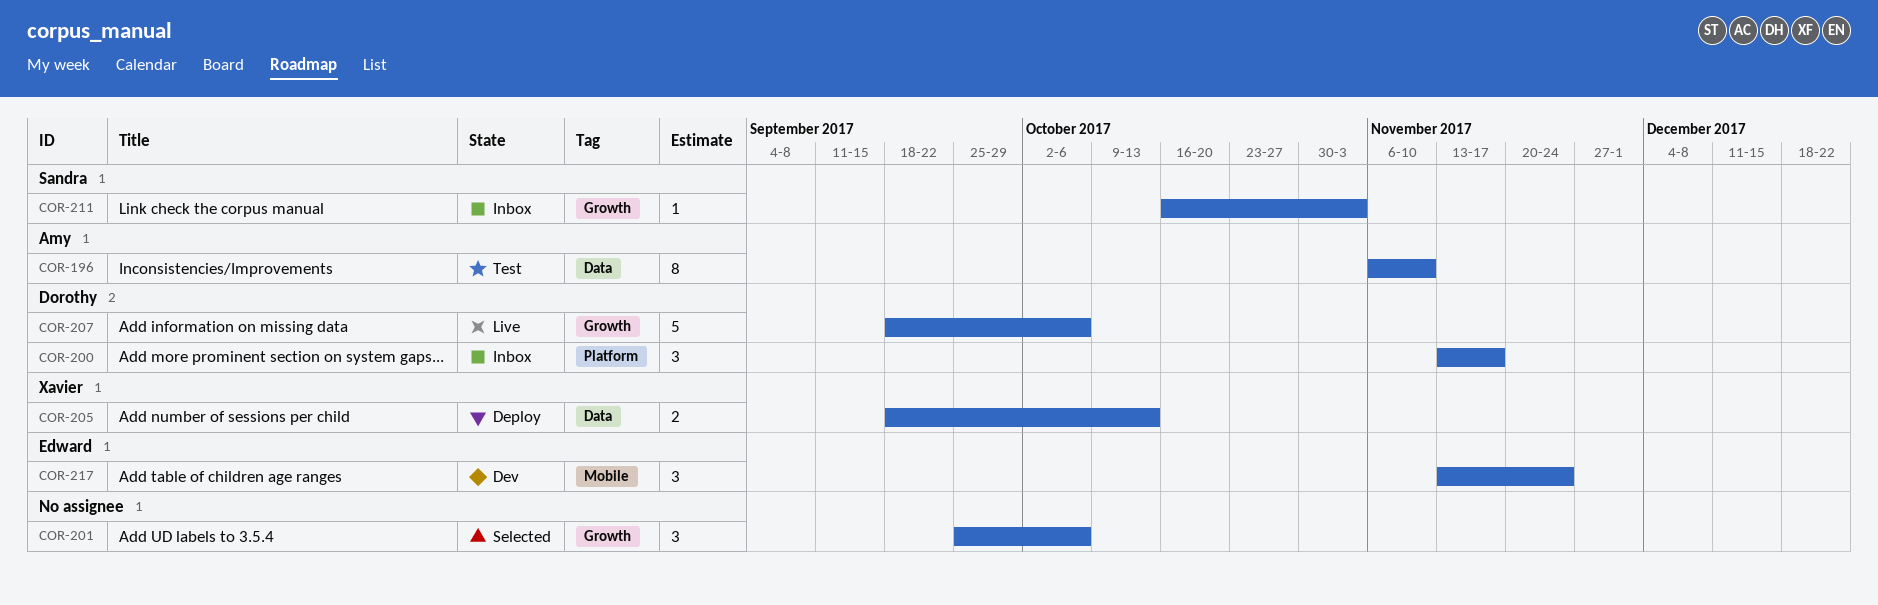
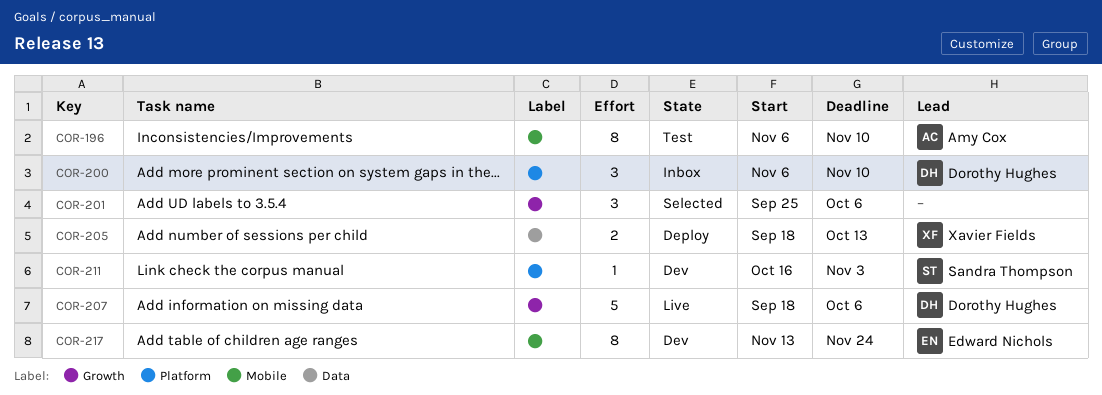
COR-196, label: Data -> Mobile
COR-200, start: Nov 13 -> Nov 6
COR-200, due: Nov 17 -> Nov 10
COR-211, status: Inbox -> Dev
COR-211, label: Growth -> Platform
COR-217, estimate: 3 -> 8

